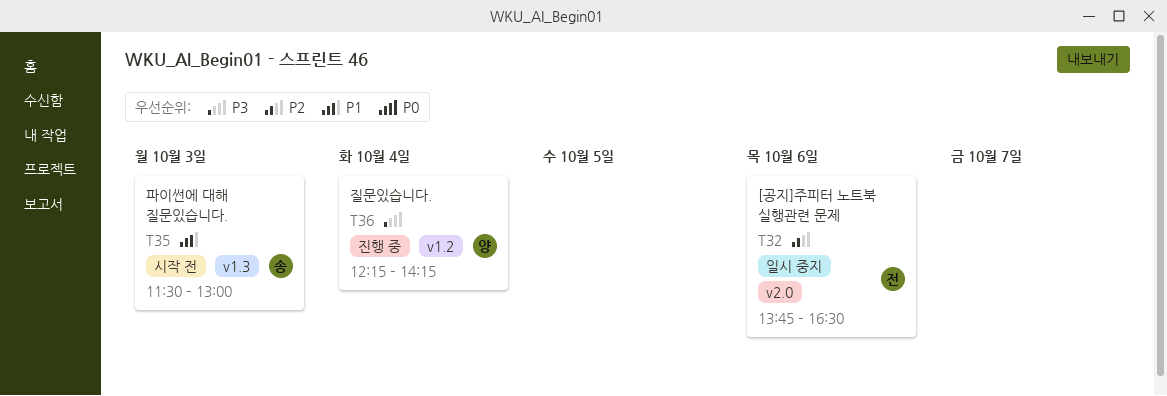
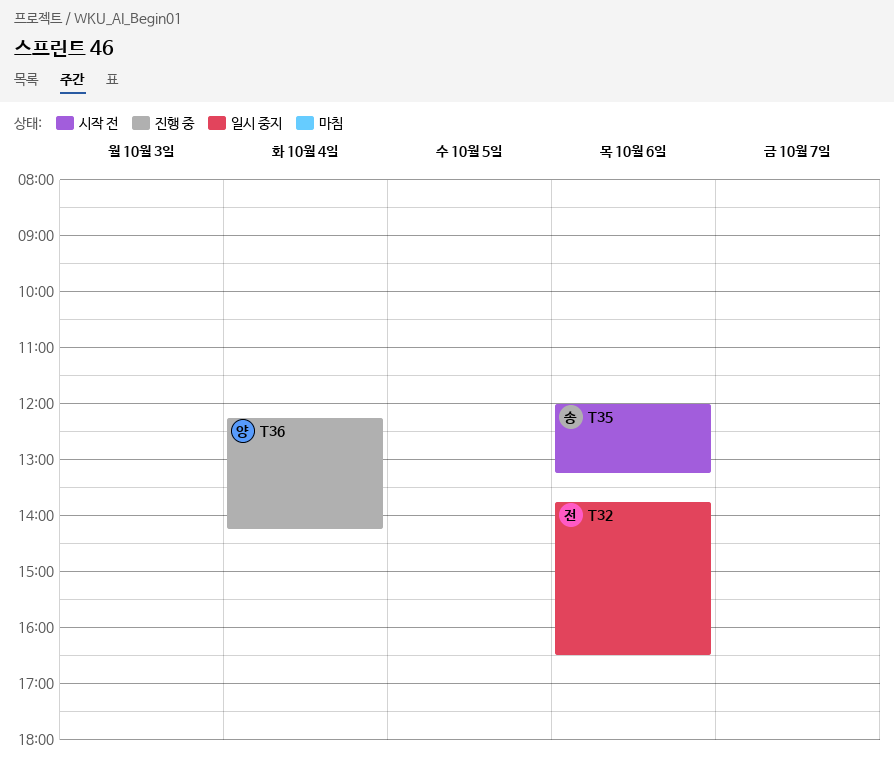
T35, day: Oct 3 -> Oct 6
T35, begins: 11:30 -> 12:00
T35, ends: 13:00 -> 13:15

